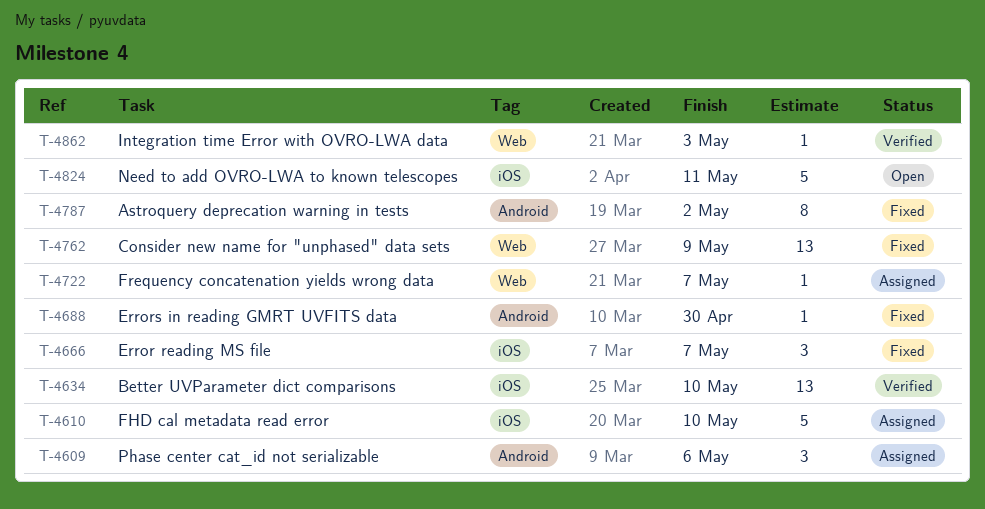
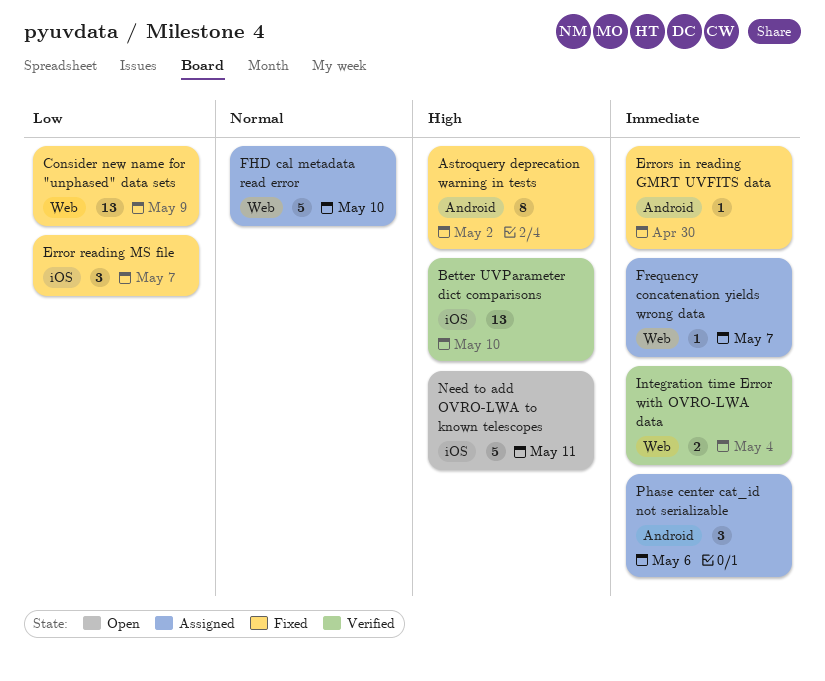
FHD cal metadata read error, label: iOS -> Web
Integration time Error with OVRO-LWA data, estimate: 1 -> 2
Integration time Error with OVRO-LWA data, due: May 3 -> May 4

